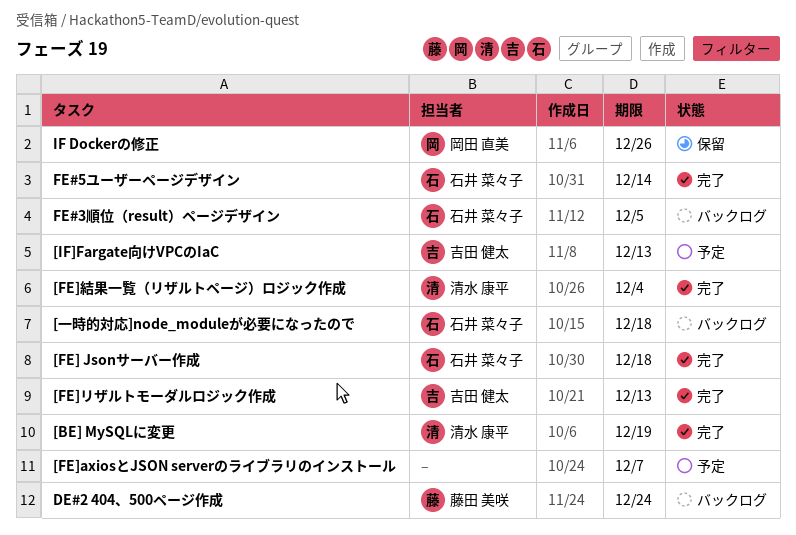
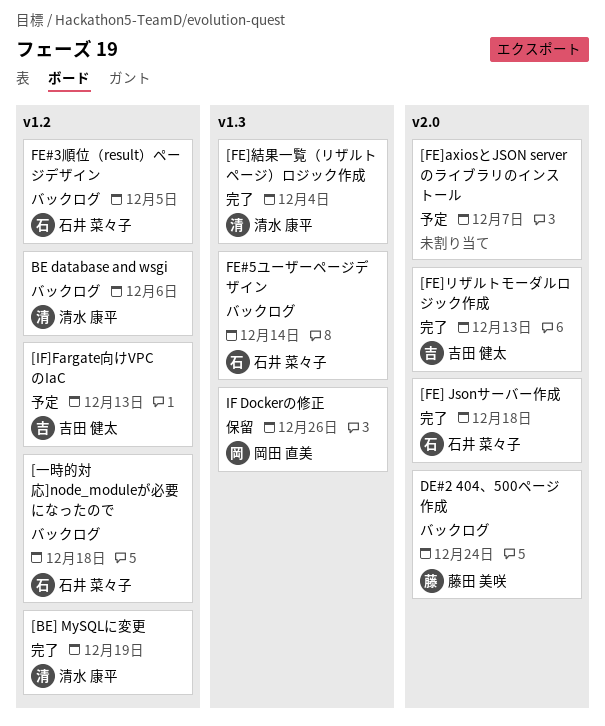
BE database and wsgi: none -> present
FE#5ユーザーページデザイン, status: 完了 -> バックログ

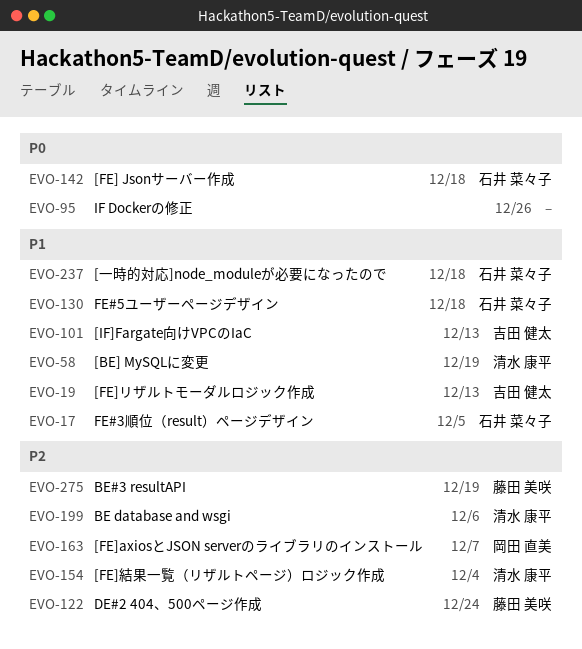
[FE]axiosとJSON serverのライブラリのインストール, owner: none -> 岡田 直美
BE#3 resultAPI: none -> present
FE#5ユーザーページデザイン, due: Dec 14 -> Dec 18
IF Dockerの修正, owner: 岡田 直美 -> none

